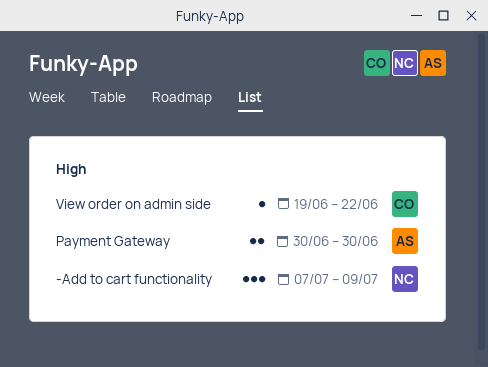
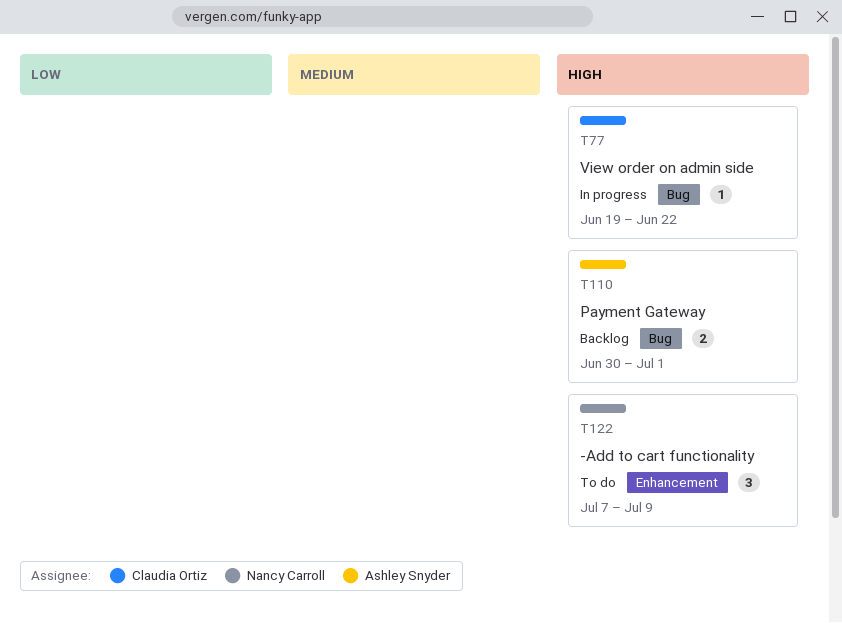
Payment Gateway, due: Jun 30 -> Jul 1

